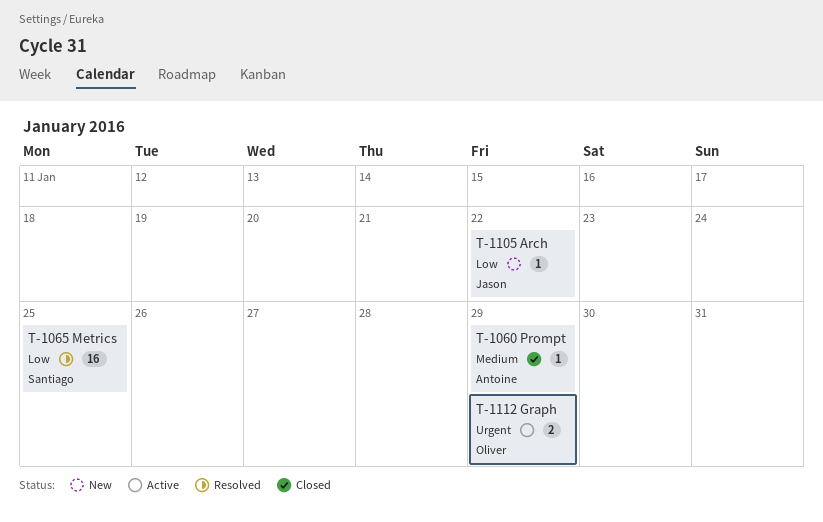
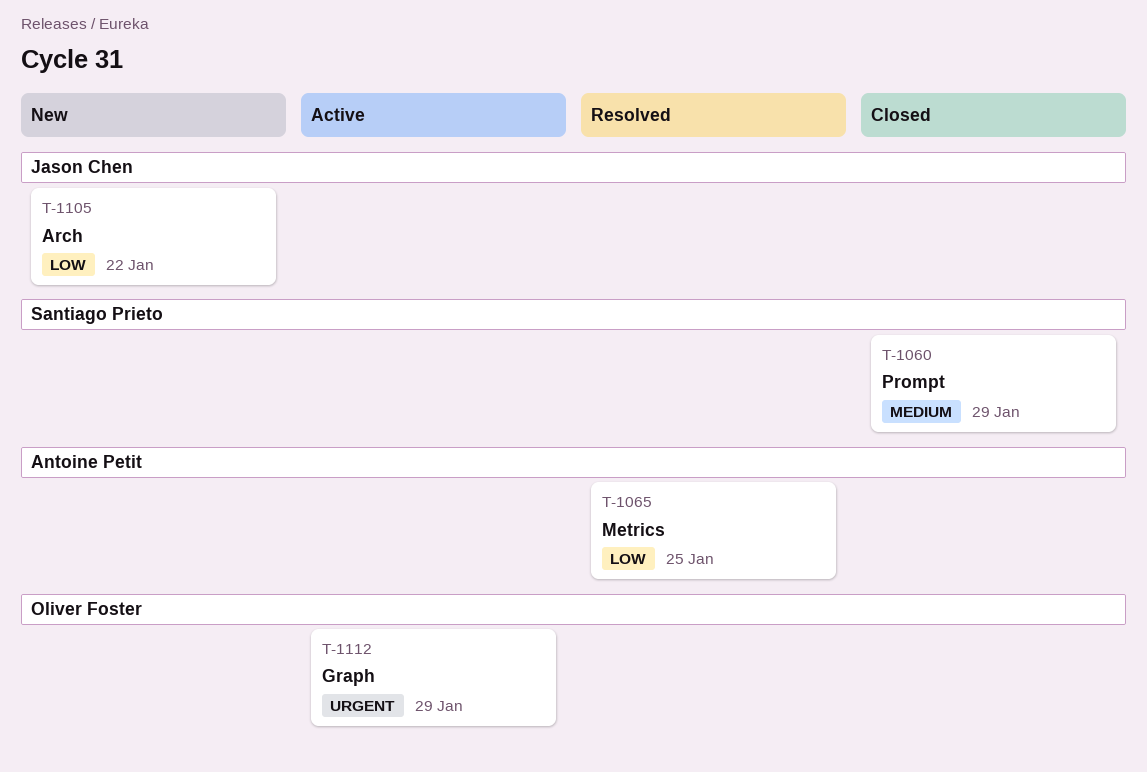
T-1060, owner: Antoine Petit -> Santiago Prieto
T-1065, owner: Santiago Prieto -> Antoine Petit

